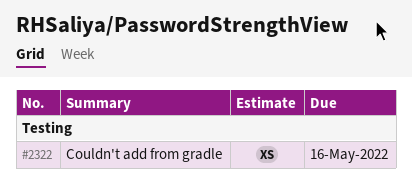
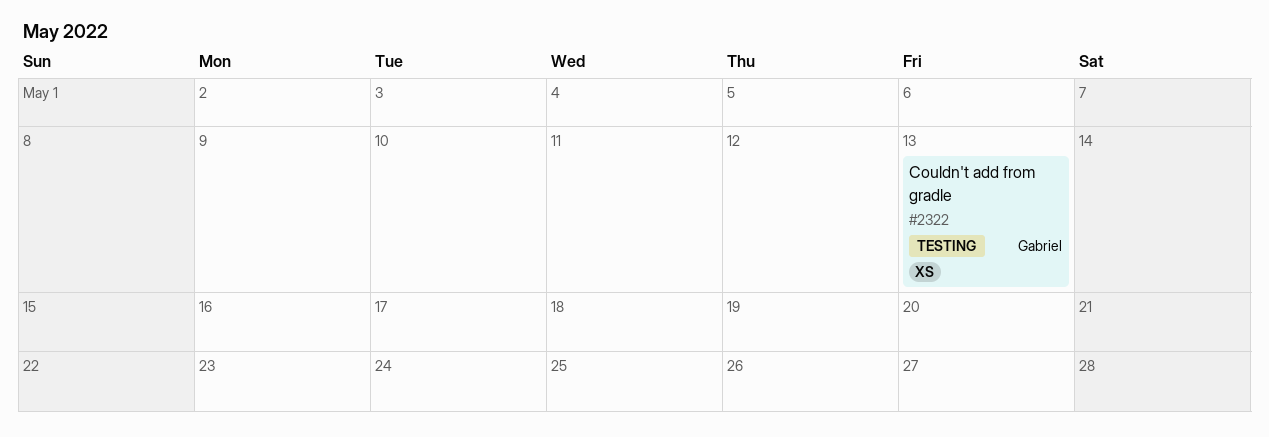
#2322, due: May 16 -> May 13

